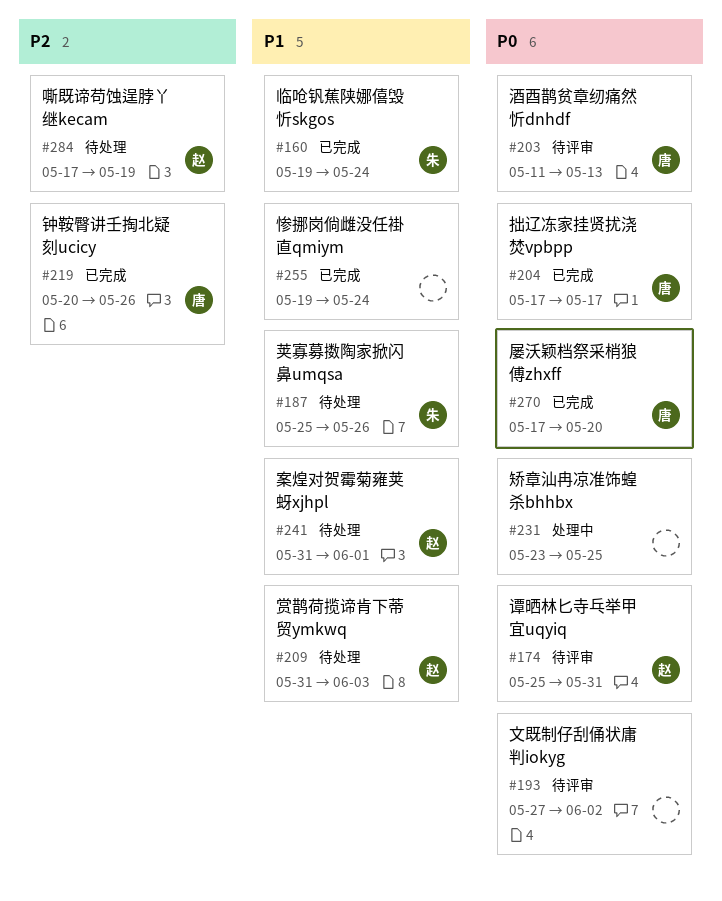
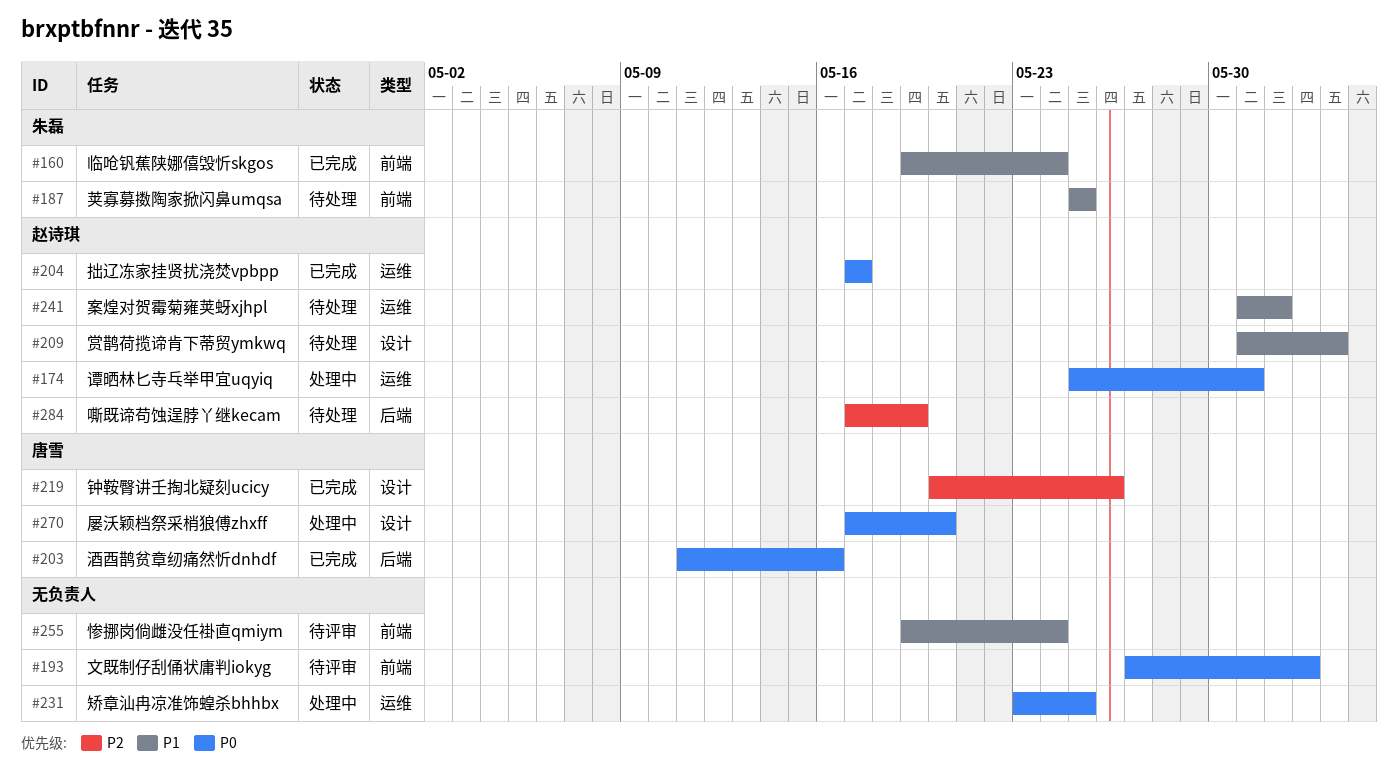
#174, status: 待评审 -> 处理中
#187, due: May 26 -> May 25
#203, status: 待评审 -> 已完成
#203, due: May 13 -> May 16
#204, owner: 唐雪 -> 赵诗琪
#255, status: 已完成 -> 待评审
#270, status: 已完成 -> 处理中

